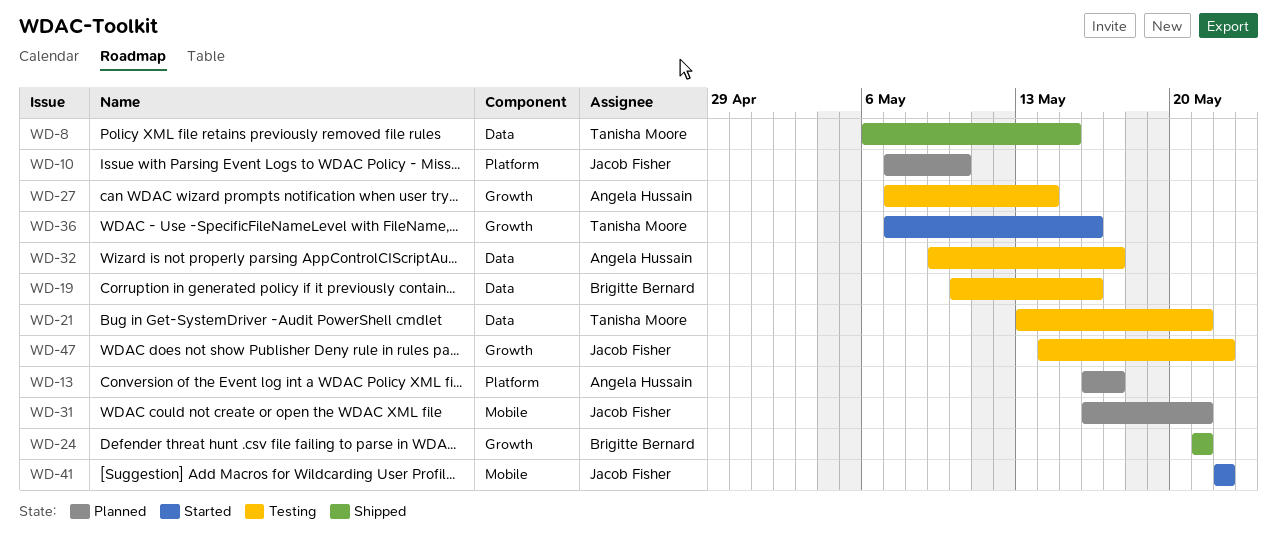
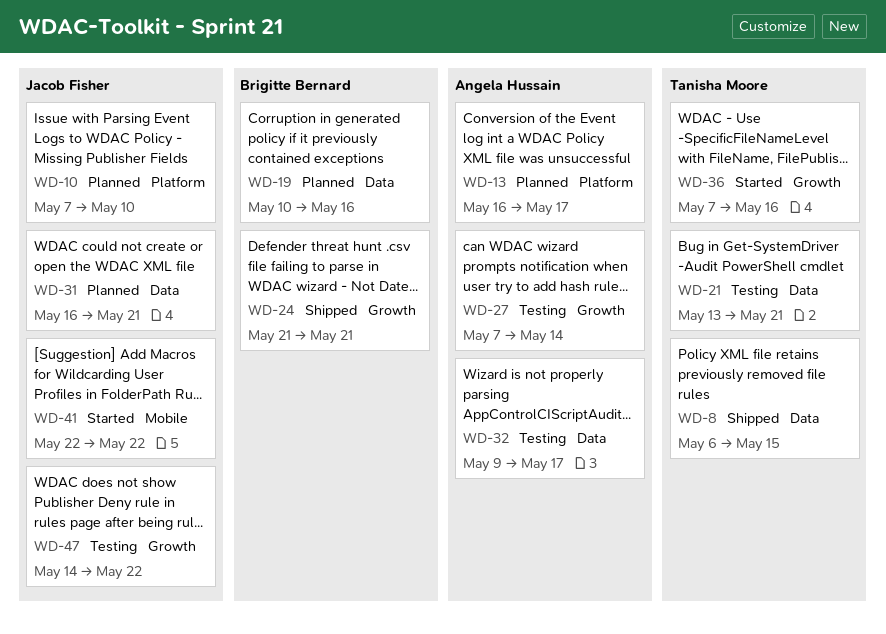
WD-19, status: Testing -> Planned
WD-31, label: Mobile -> Data

